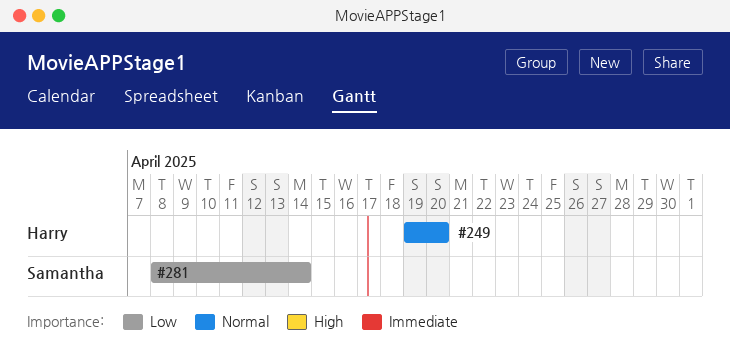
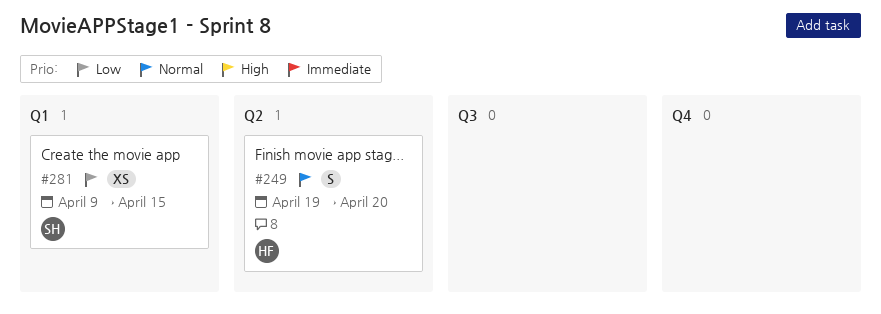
#281, start: Apr 8 -> Apr 9
#281, due: Apr 14 -> Apr 15

